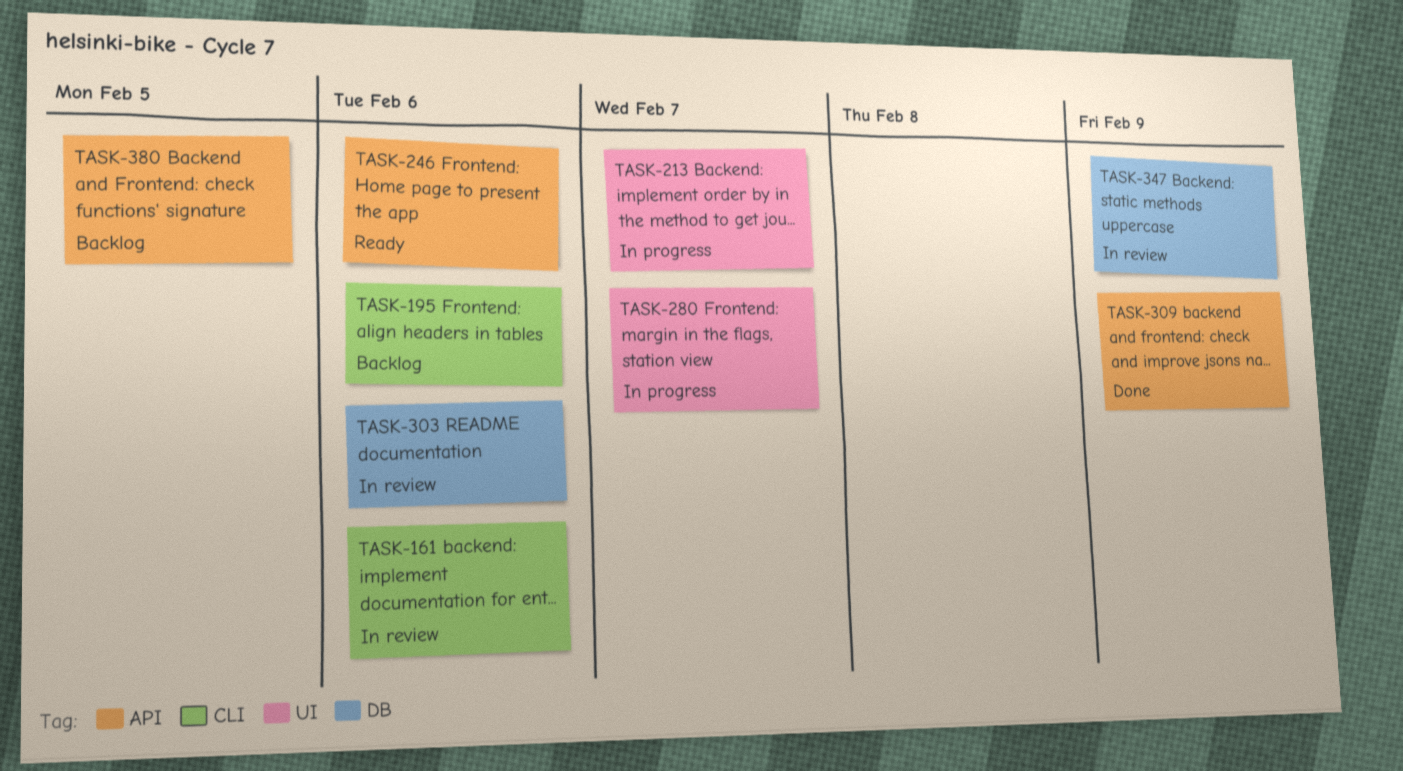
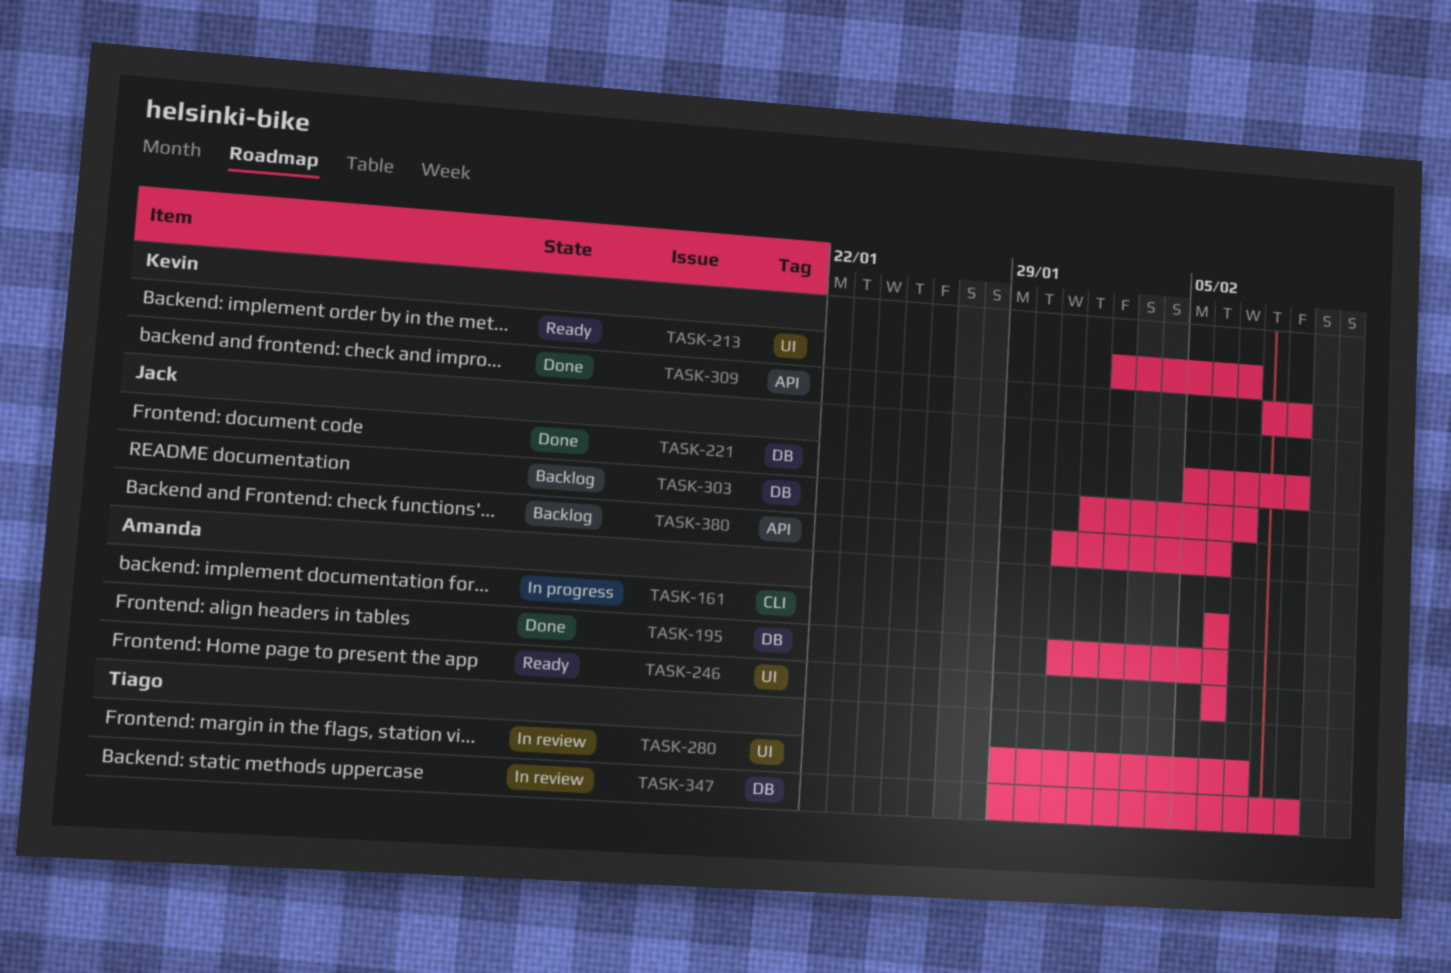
TASK-161, status: In review -> In progress
TASK-195, status: Backlog -> Done
TASK-195, label: CLI -> DB
TASK-213, status: In progress -> Ready
TASK-221: none -> present
TASK-246, label: API -> UI
TASK-280, status: In progress -> In review
TASK-303, status: In review -> Backlog
TASK-303, due: Feb 6 -> Feb 7
TASK-380, due: Feb 5 -> Feb 6

